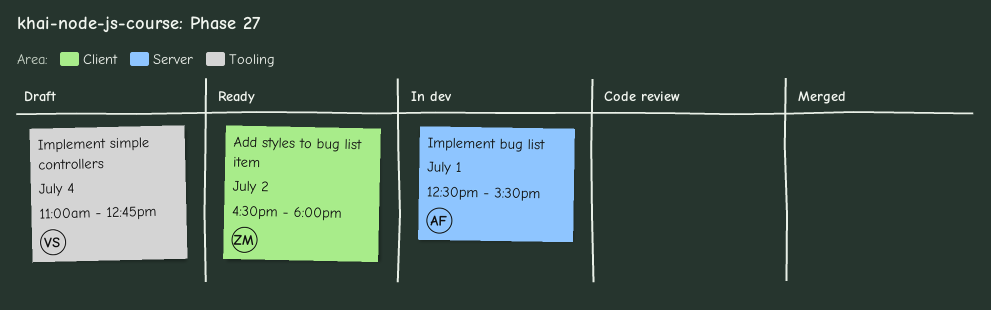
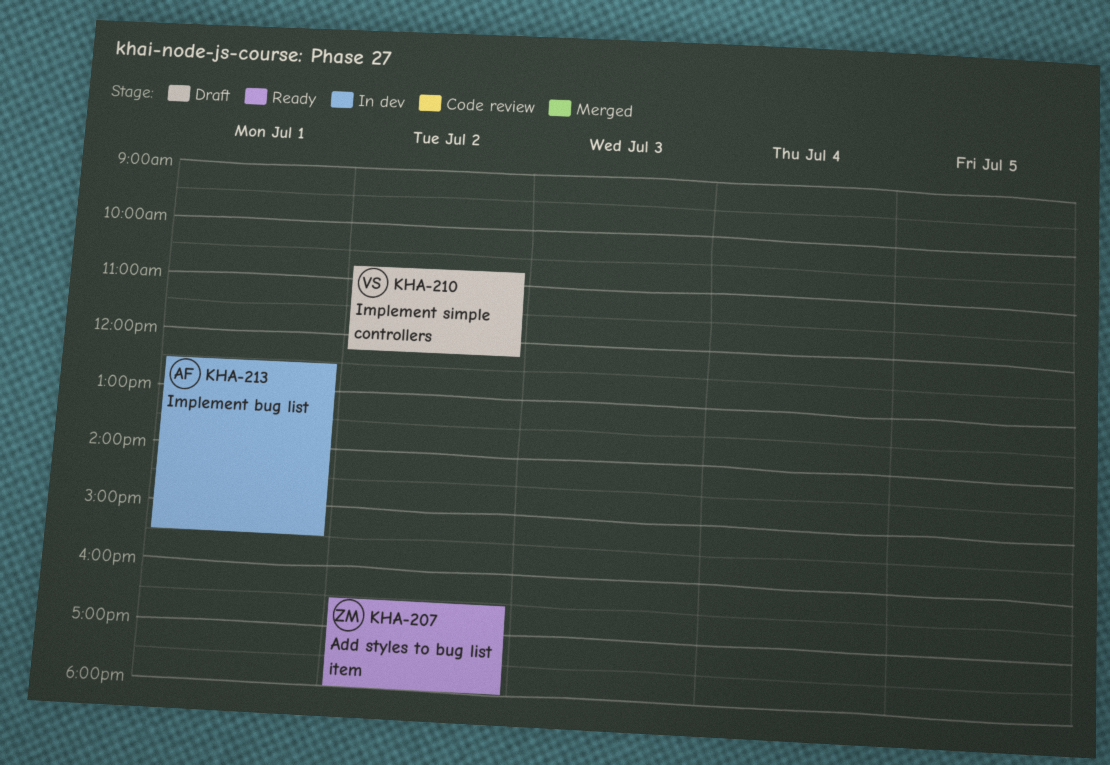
Implement simple controllers, day: Jul 4 -> Jul 2
Implement simple controllers, begins: 11:00 -> 10:45
Implement simple controllers, ends: 12:45 -> 12:15

